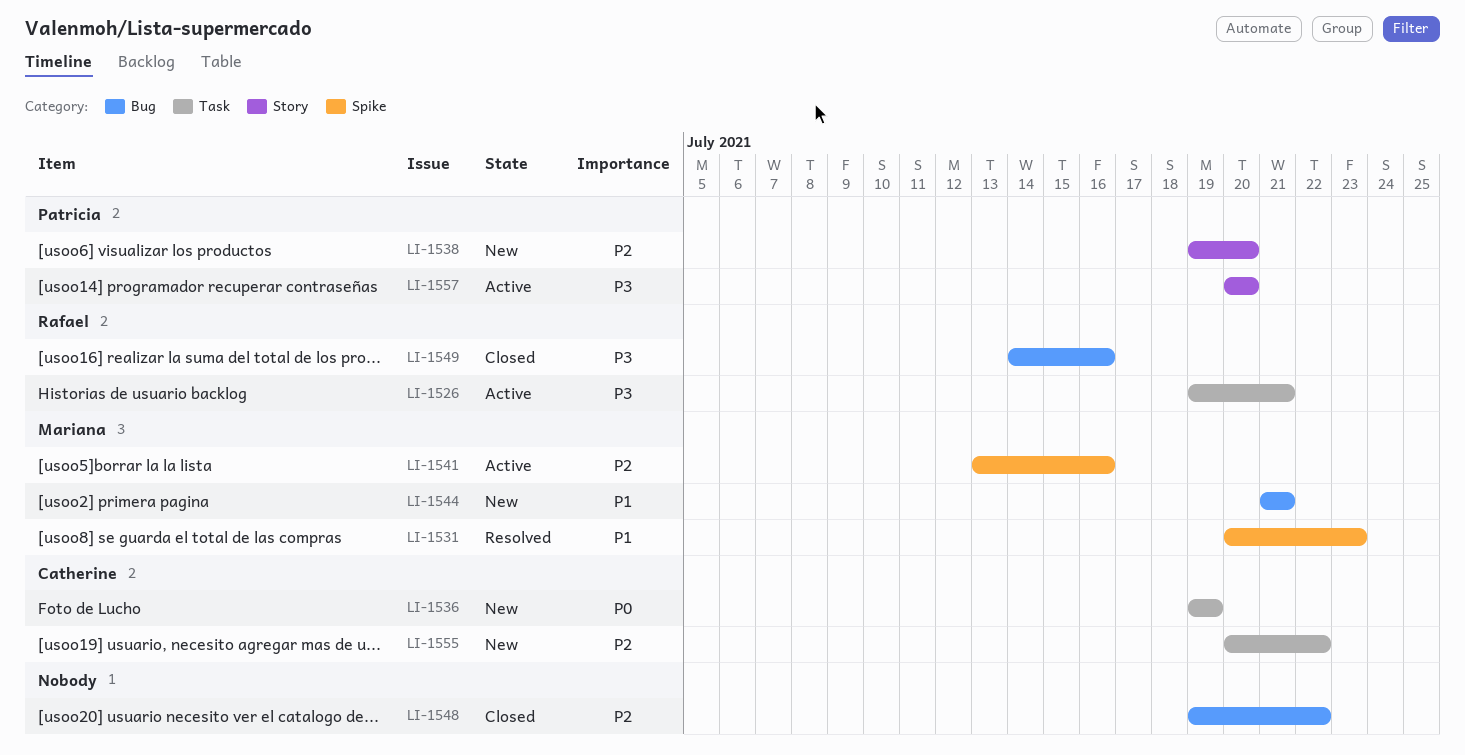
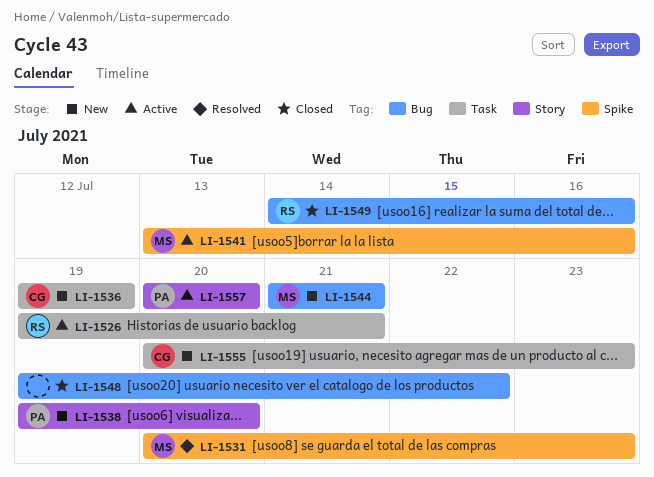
LI-1555, due: Jul 22 -> Jul 23

